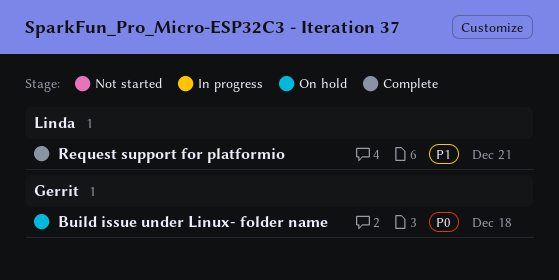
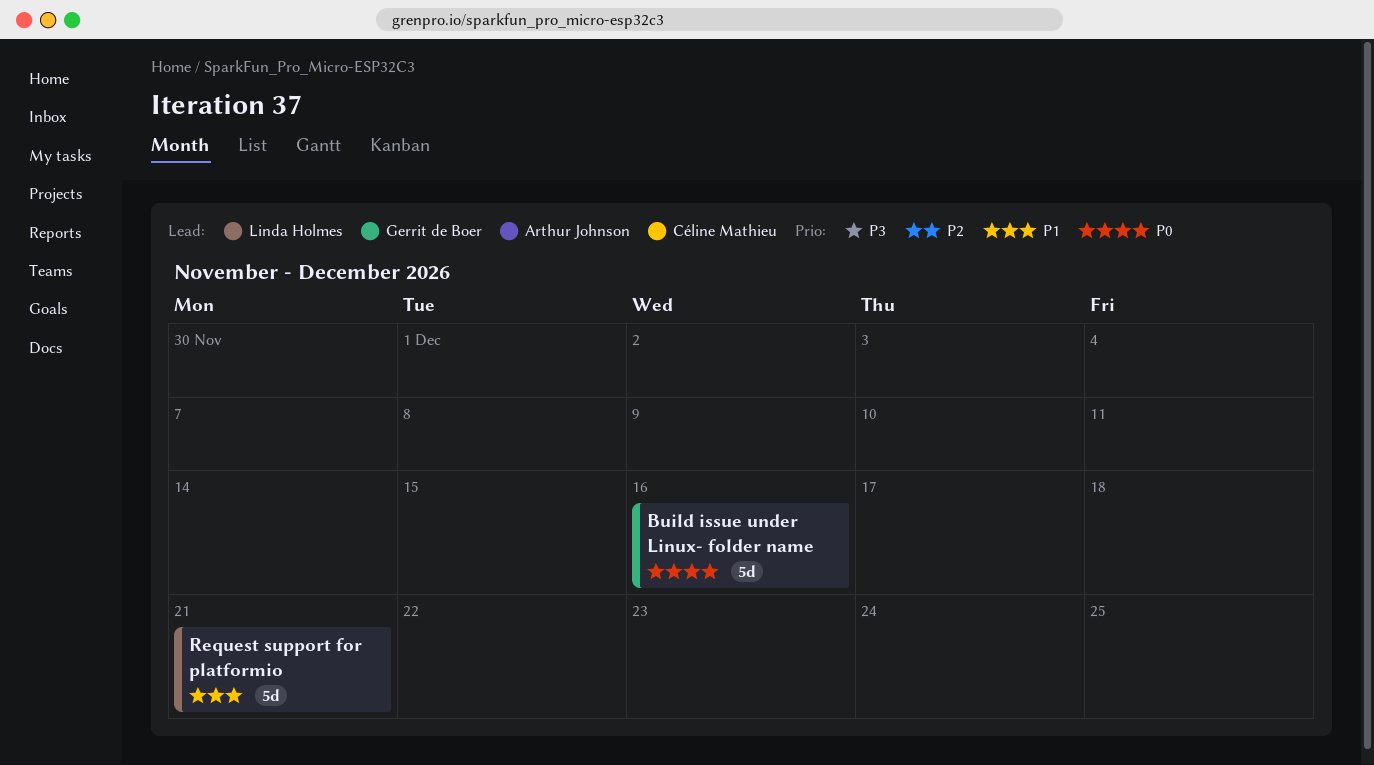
Build issue under Linux- folder name, due: Dec 18 -> Dec 16

